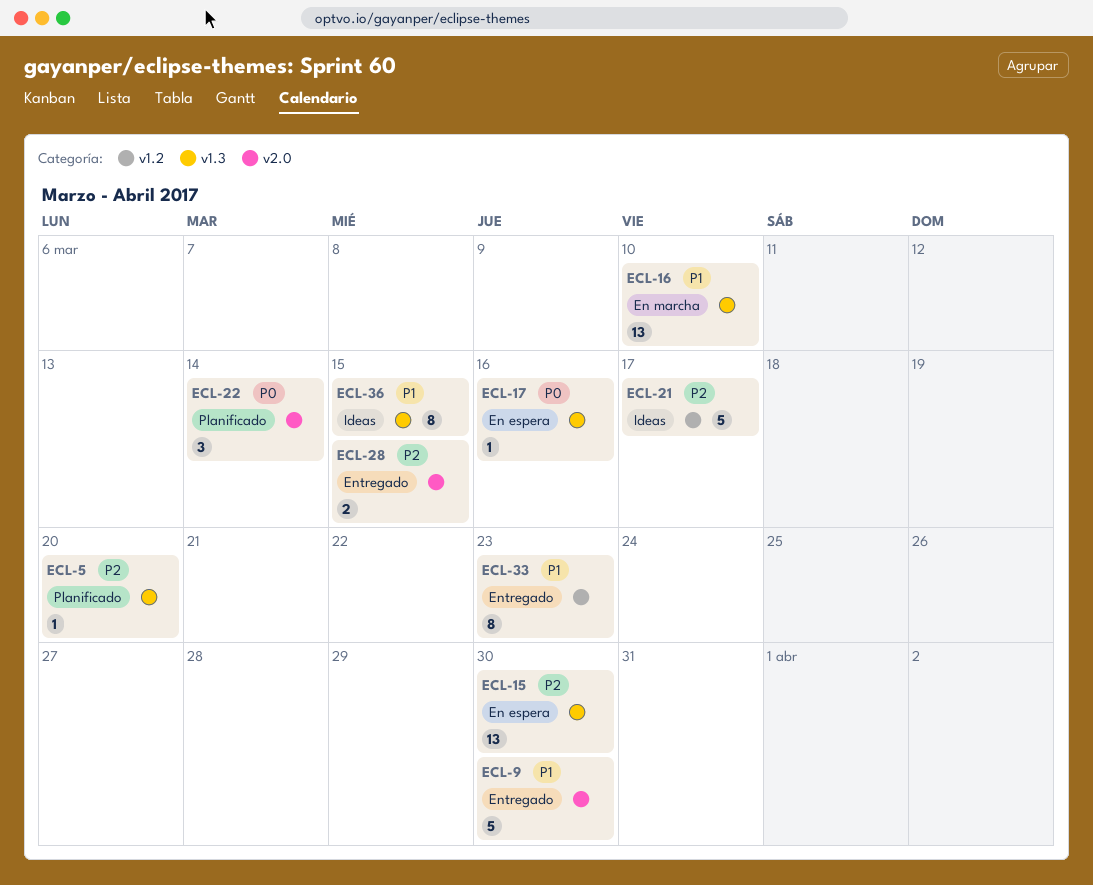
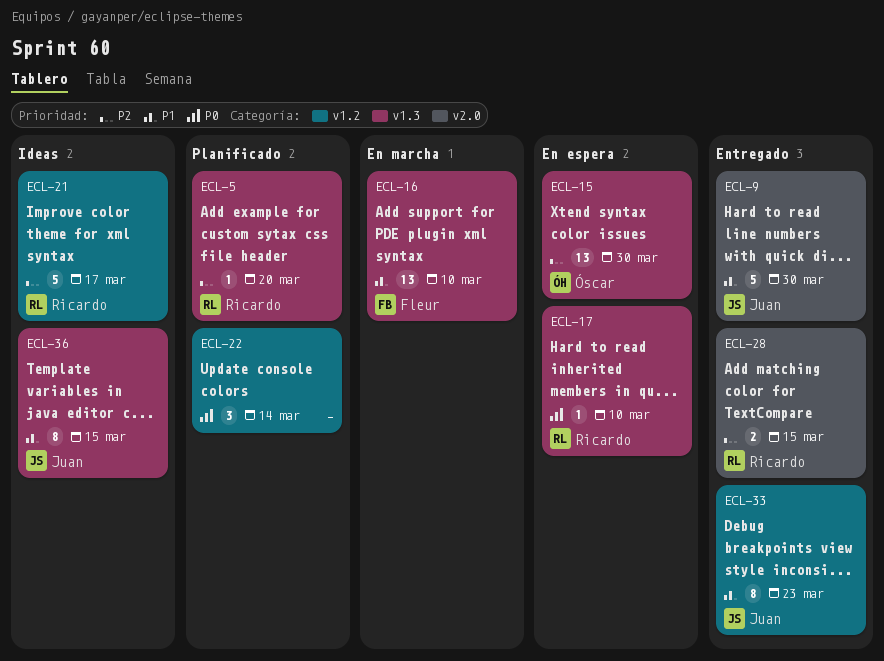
ECL-17, due: Mar 16 -> Mar 10
ECL-22, label: v2.0 -> v1.2

